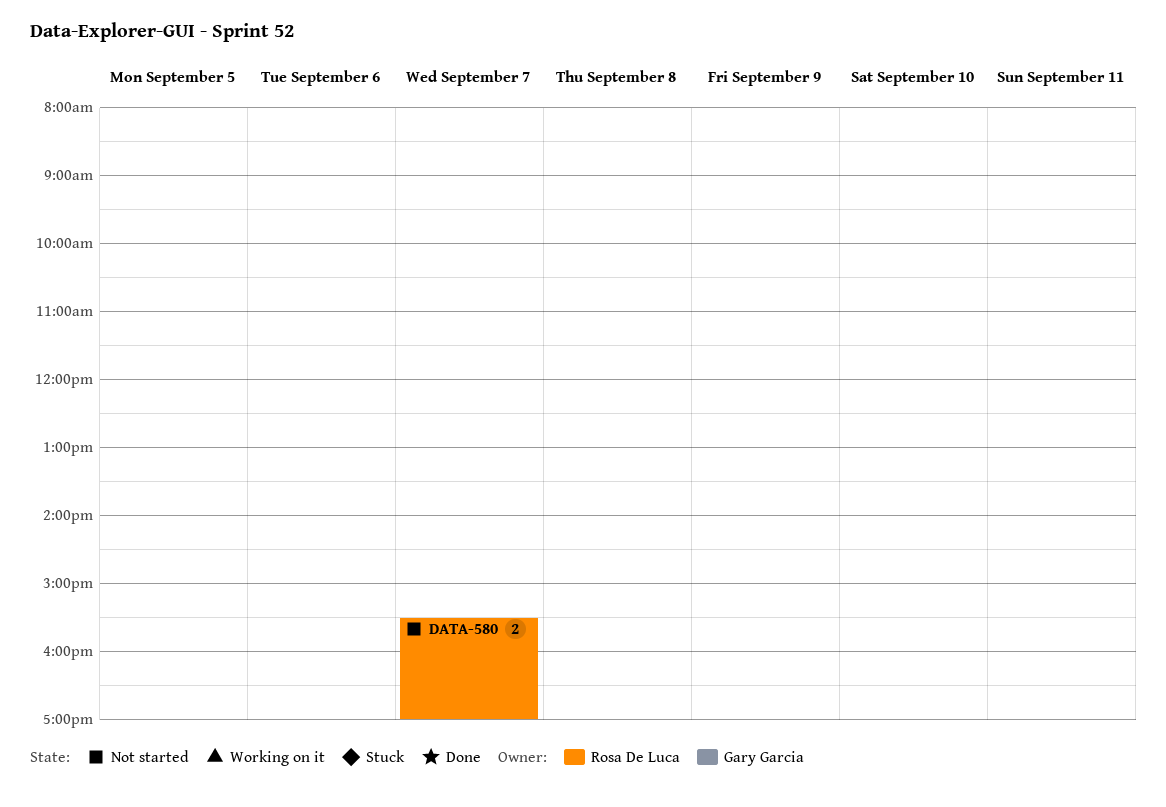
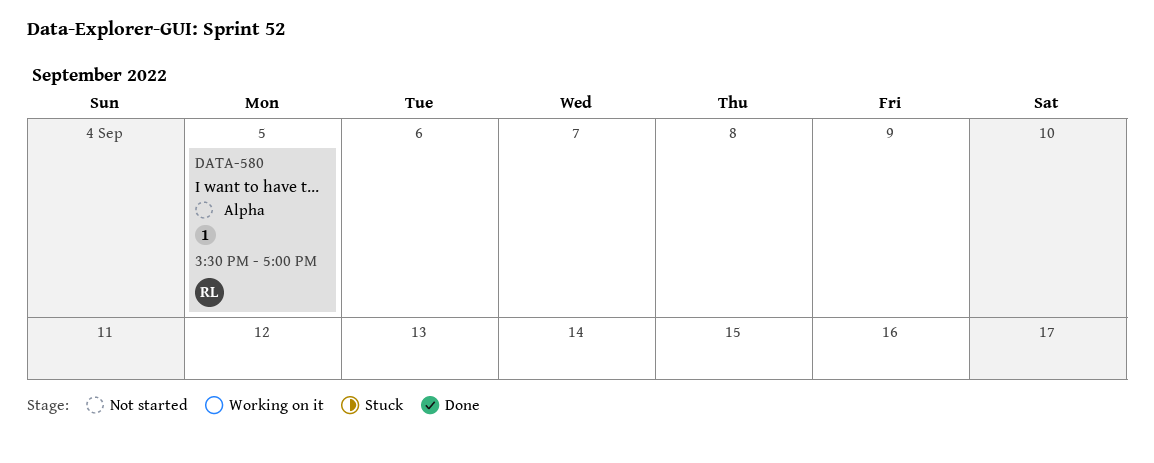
DATA-580, estimate: 2 -> 1
DATA-580, day: Sep 7 -> Sep 5

